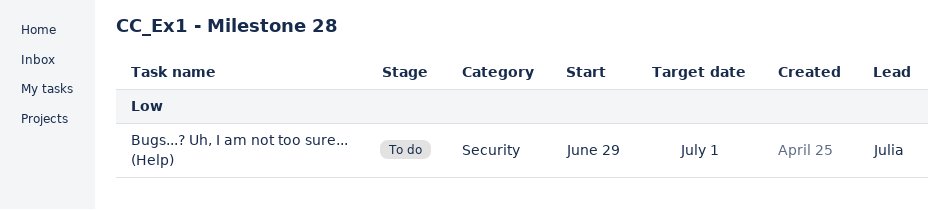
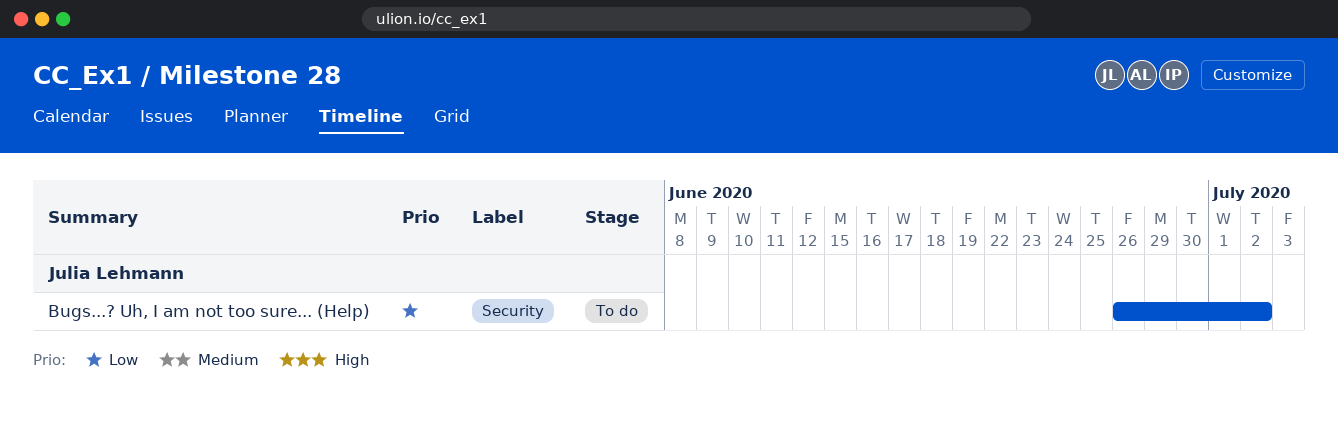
Bugs...? Uh, I am not too sure... (Help), start: Jun 29 -> Jun 26
Bugs...? Uh, I am not too sure... (Help), due: Jul 1 -> Jul 2

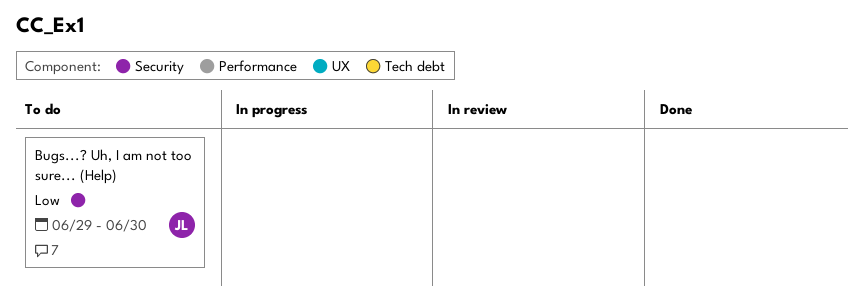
Bugs...? Uh, I am not too sure... (Help), start: Jun 26 -> Jun 29
Bugs...? Uh, I am not too sure... (Help), due: Jul 2 -> Jun 30

